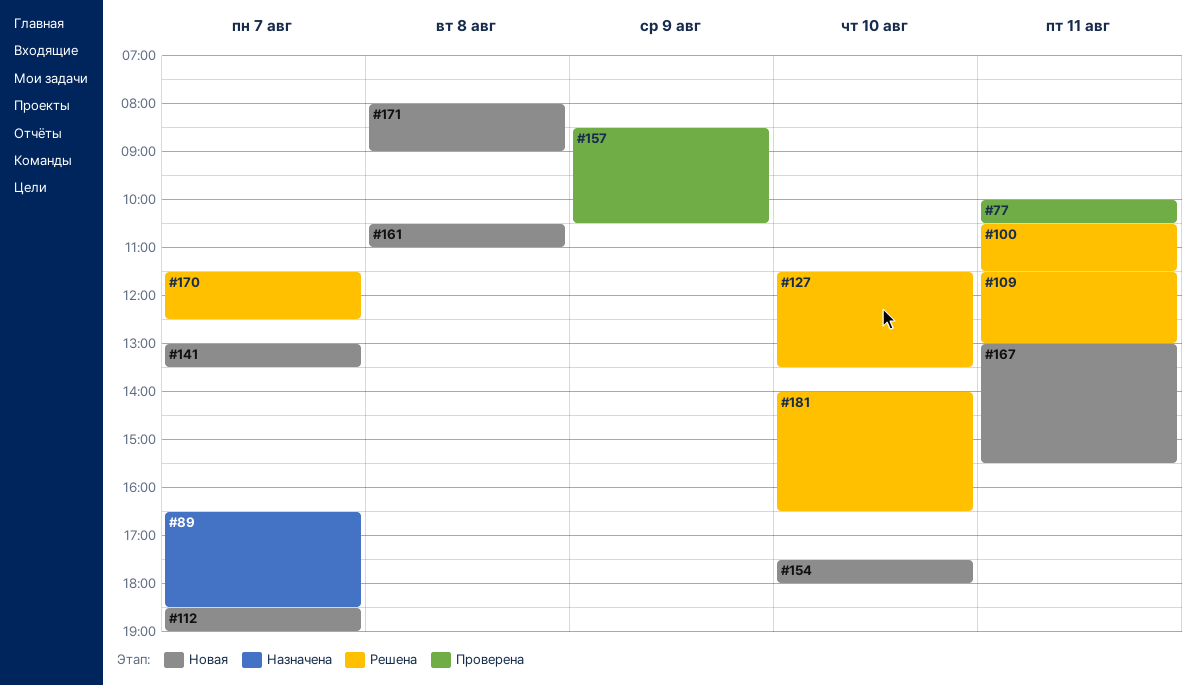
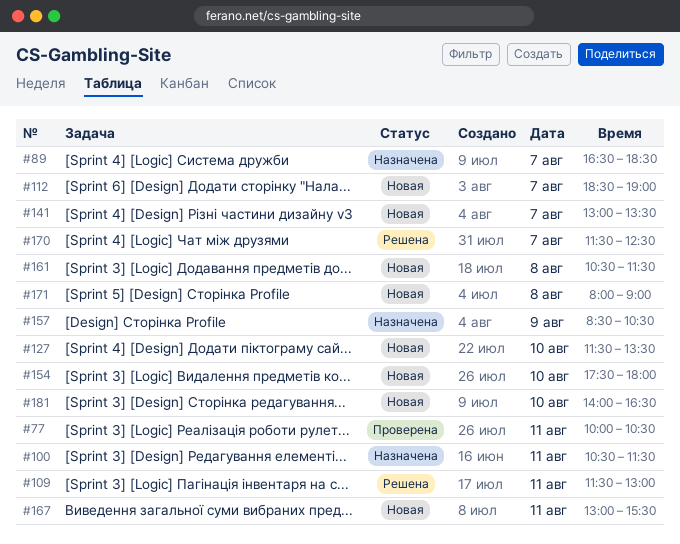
#100, status: Решена -> Назначена
#127, status: Решена -> Новая
#157, status: Проверена -> Назначена
#161, ends: 11:00 -> 11:30
#181, status: Решена -> Новая

